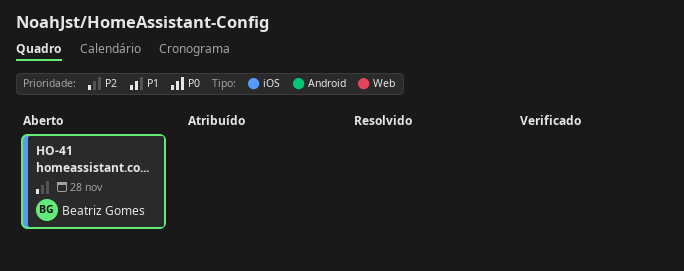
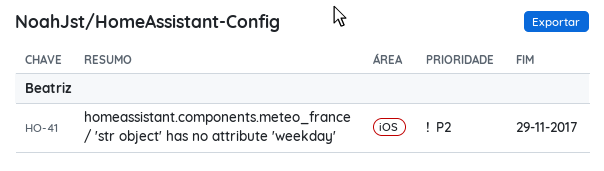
HO-41, due: Nov 28 -> Nov 29

